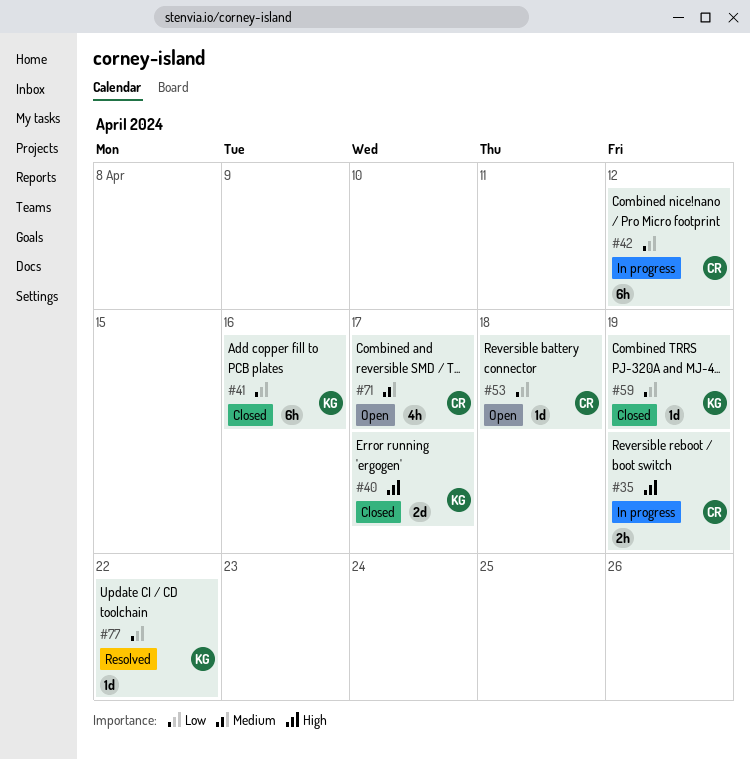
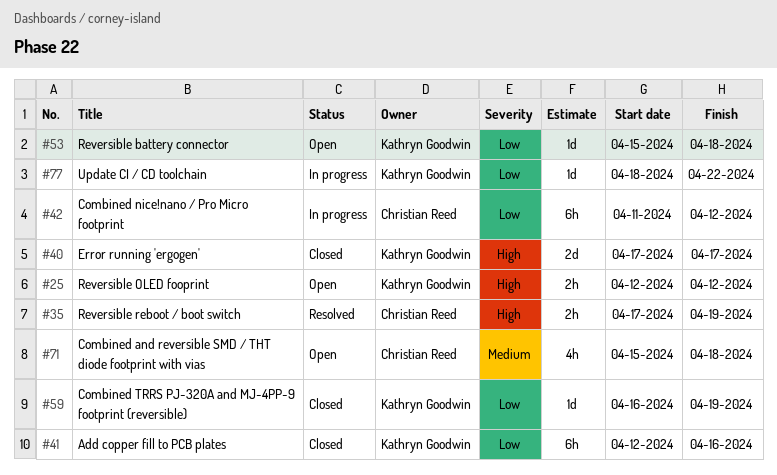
#25: none -> present
#35, status: In progress -> Resolved
#53, owner: Christian Reed -> Kathryn Goodwin
#71, due: Apr 17 -> Apr 18
#77, status: Resolved -> In progress

